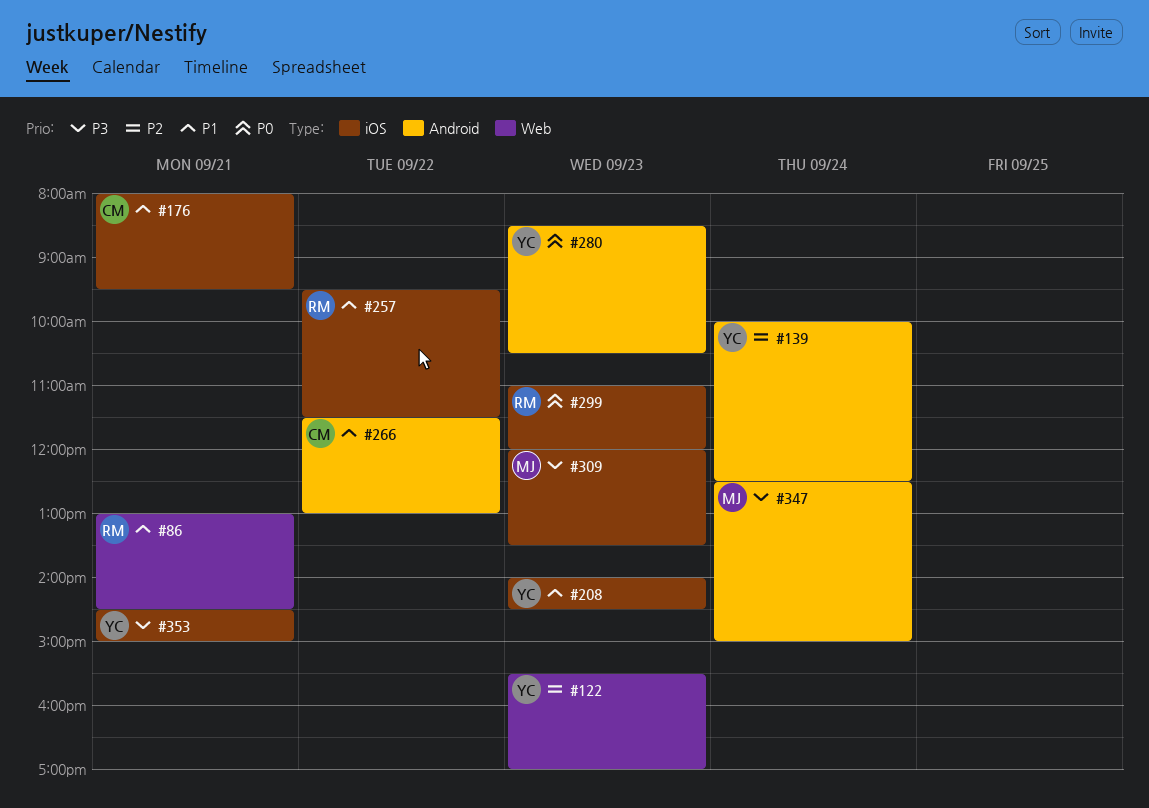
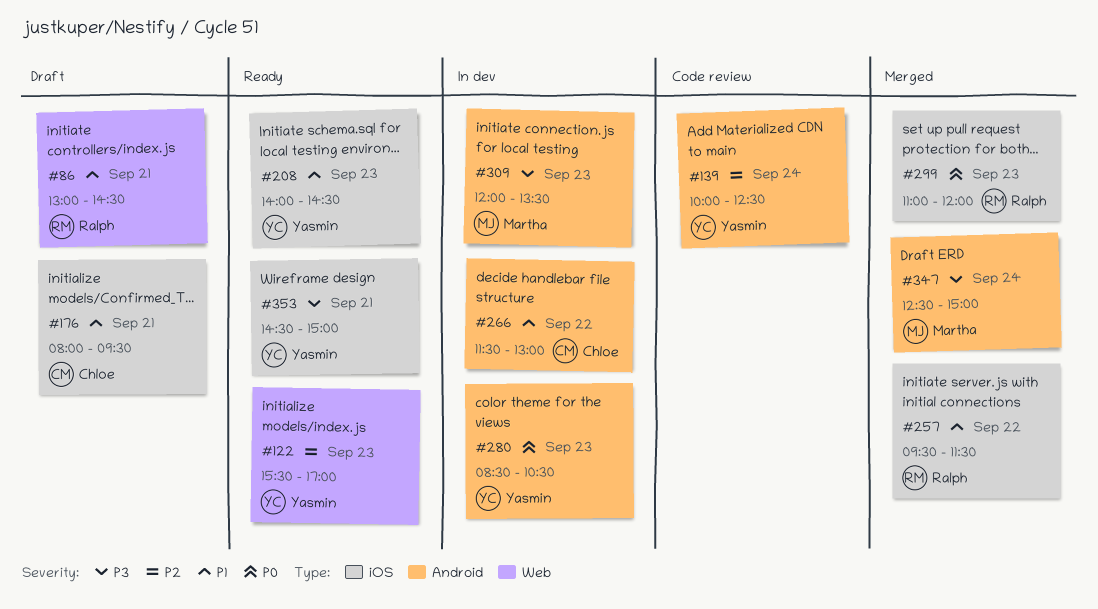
#309, label: iOS -> Android

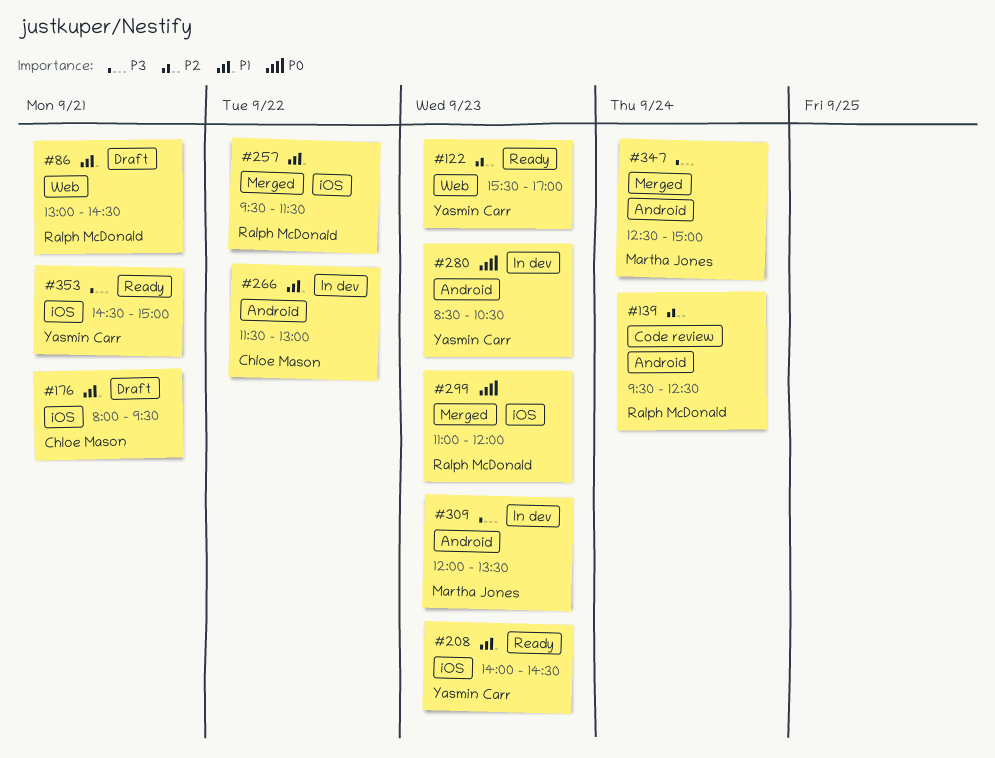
#139, owner: Yasmin Carr -> Ralph McDonald
#139, begins: 10:00 -> 09:30

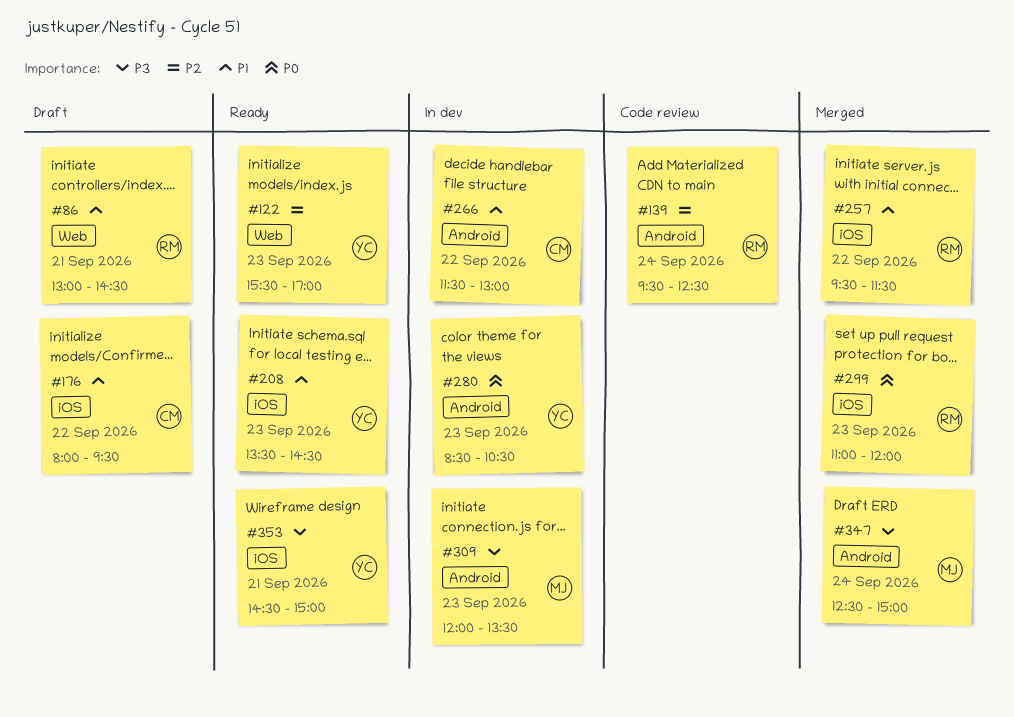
#176, day: Sep 21 -> Sep 22
#208, begins: 14:00 -> 13:30

